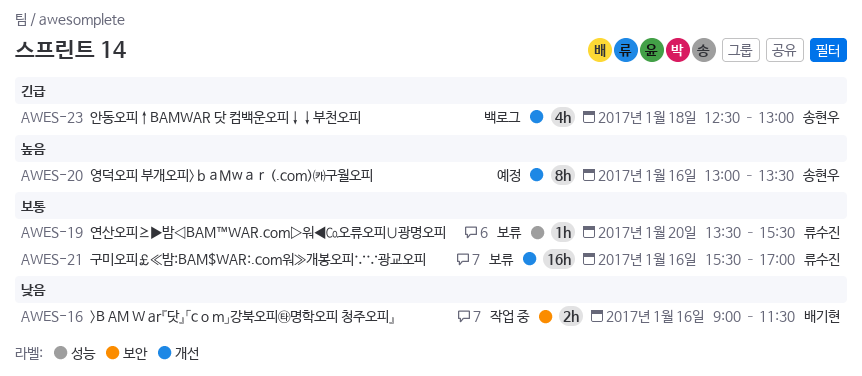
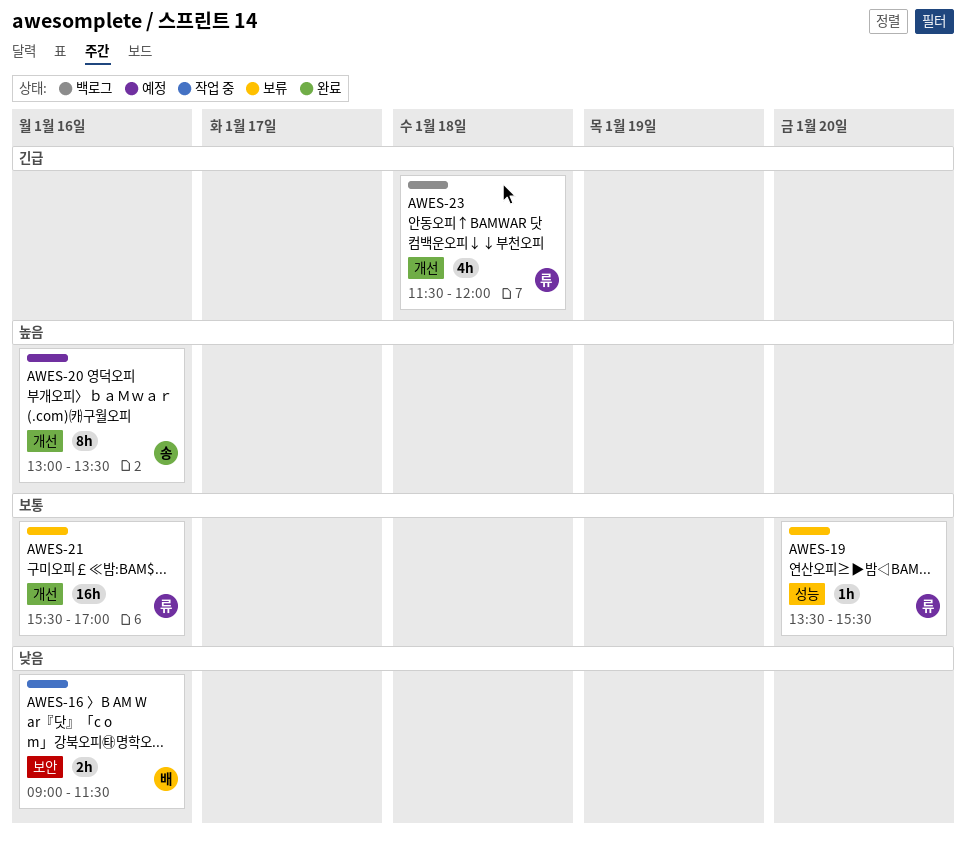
AWES-23, owner: 송현우 -> 류수진
AWES-23, begins: 12:30 -> 11:30
AWES-23, ends: 13:00 -> 12:00

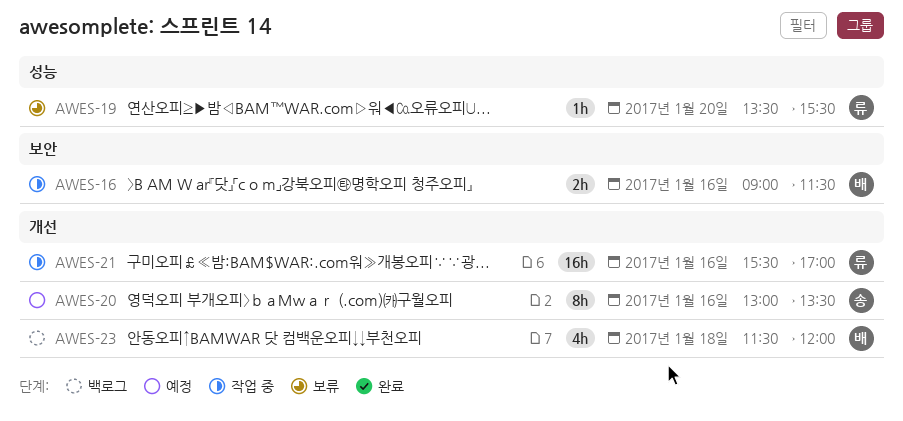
AWES-21, status: 보류 -> 작업 중
AWES-23, owner: 류 -> 배

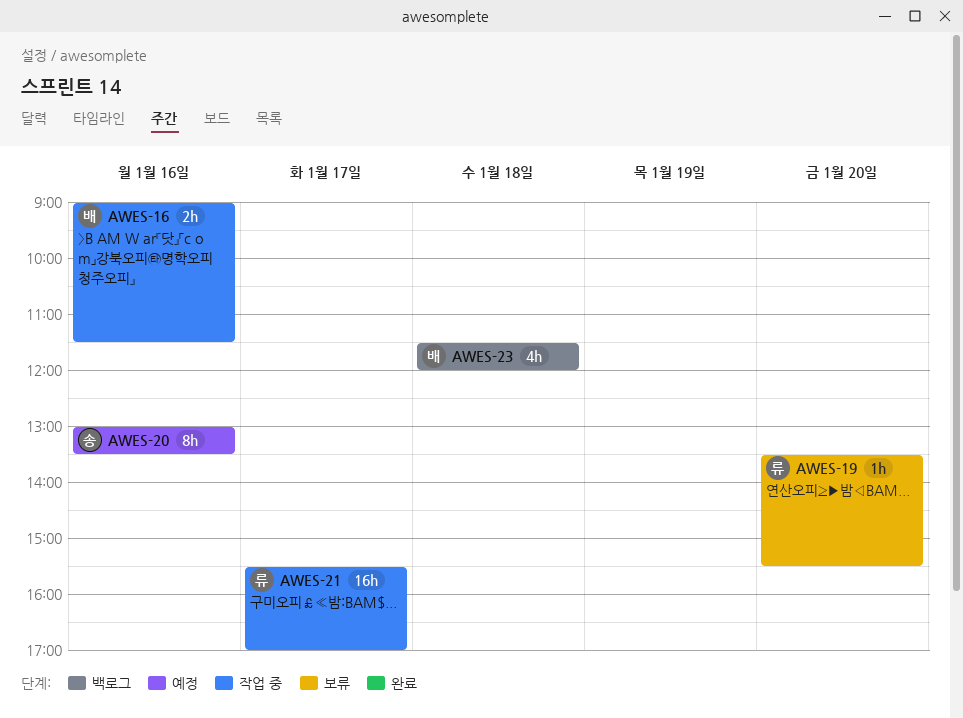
AWES-21, day: Jan 16 -> Jan 17

